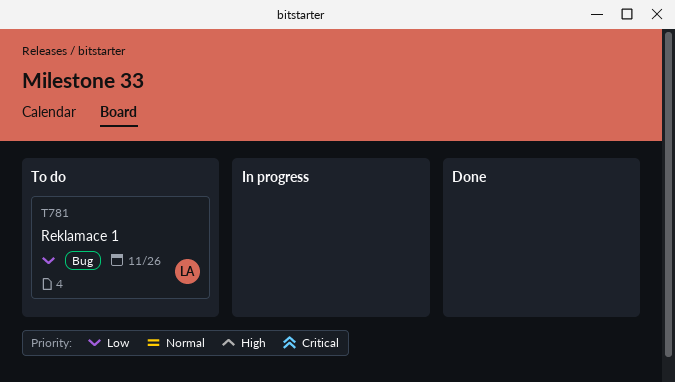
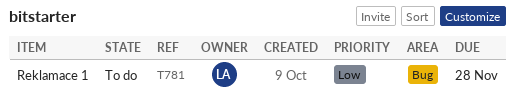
T781, due: Nov 26 -> Nov 28

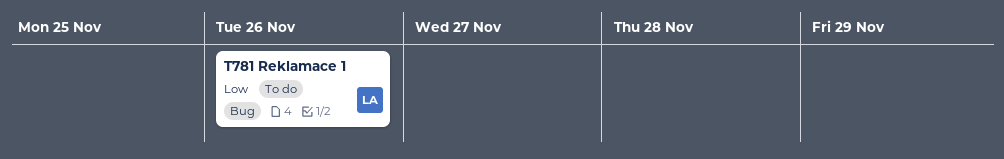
T781, due: Nov 28 -> Nov 26

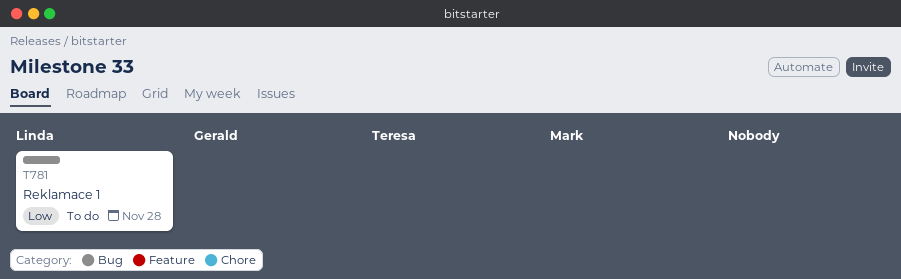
T781, due: Nov 26 -> Nov 28

